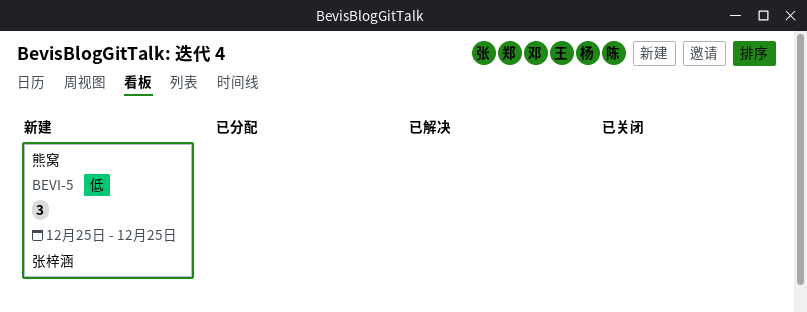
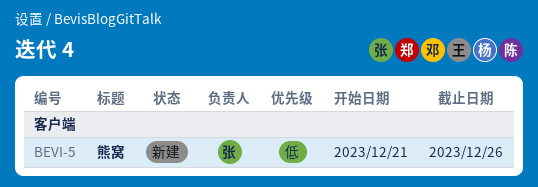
BEVI-5, start: Dec 25 -> Dec 21
BEVI-5, due: Dec 25 -> Dec 26

